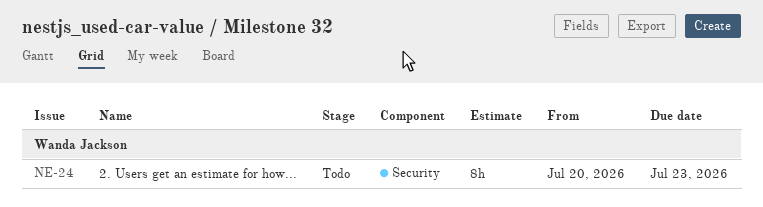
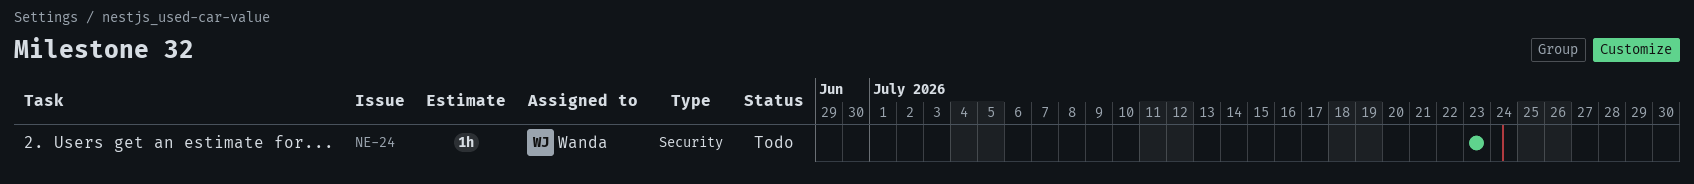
NE-24, estimate: 8h -> 1h
NE-24, start: Jul 20 -> Jul 23

